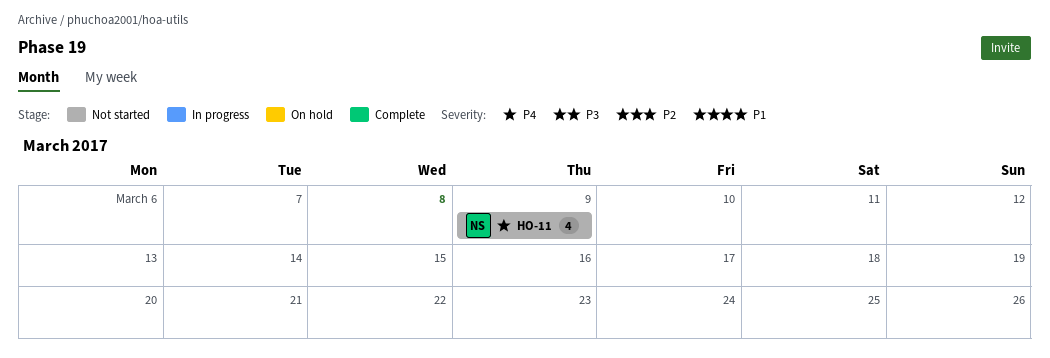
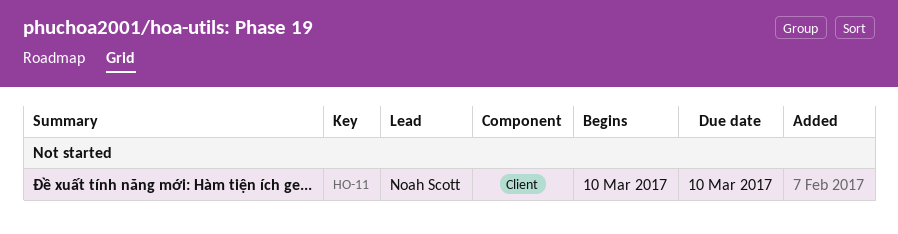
HO-11, start: Mar 9 -> Mar 10
HO-11, due: Mar 9 -> Mar 10

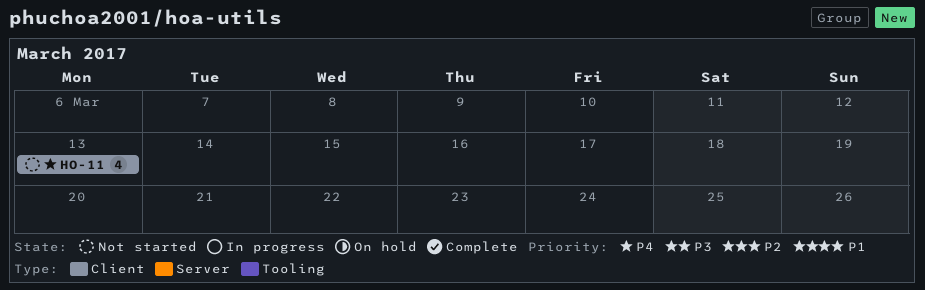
HO-11, start: Mar 10 -> Mar 13
HO-11, due: Mar 10 -> Mar 13

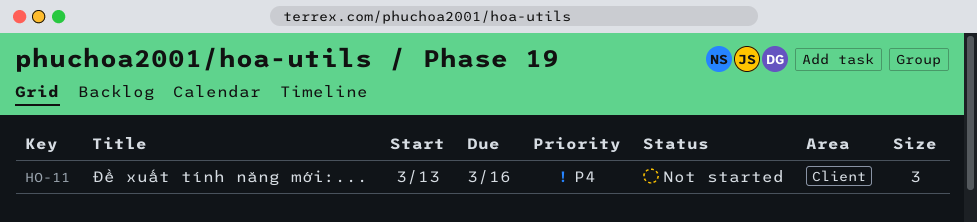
HO-11, estimate: 4 -> 3
HO-11, due: Mar 13 -> Mar 16

